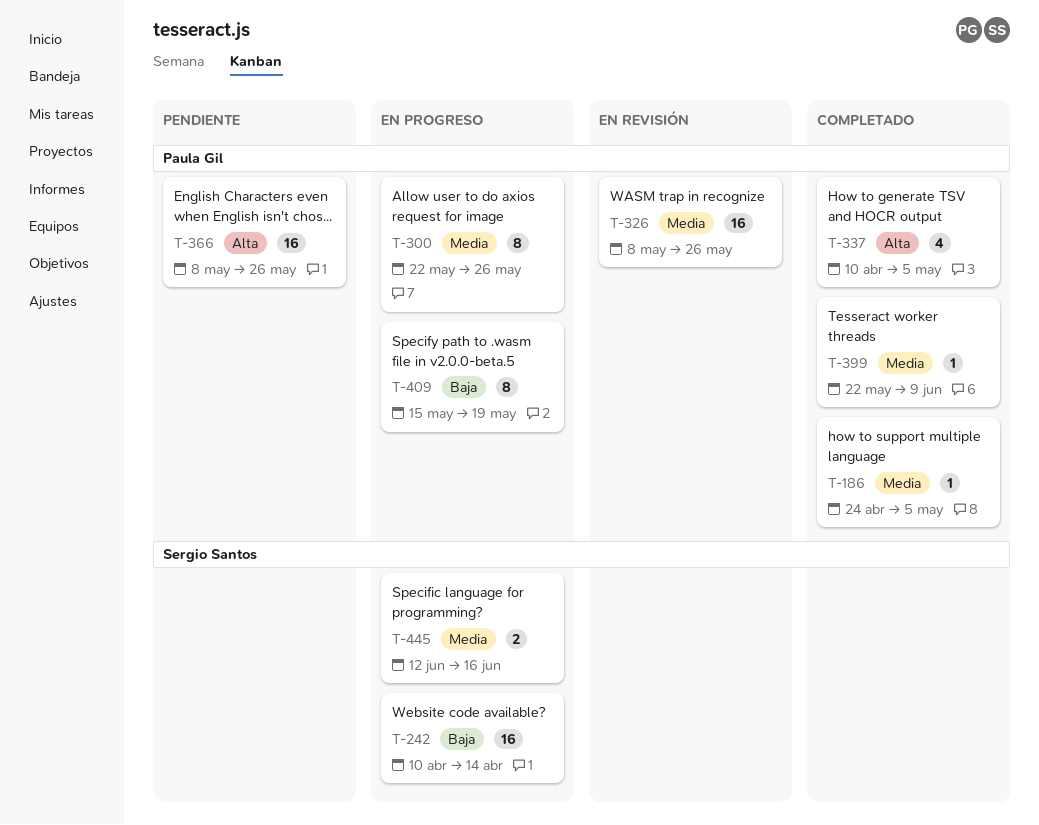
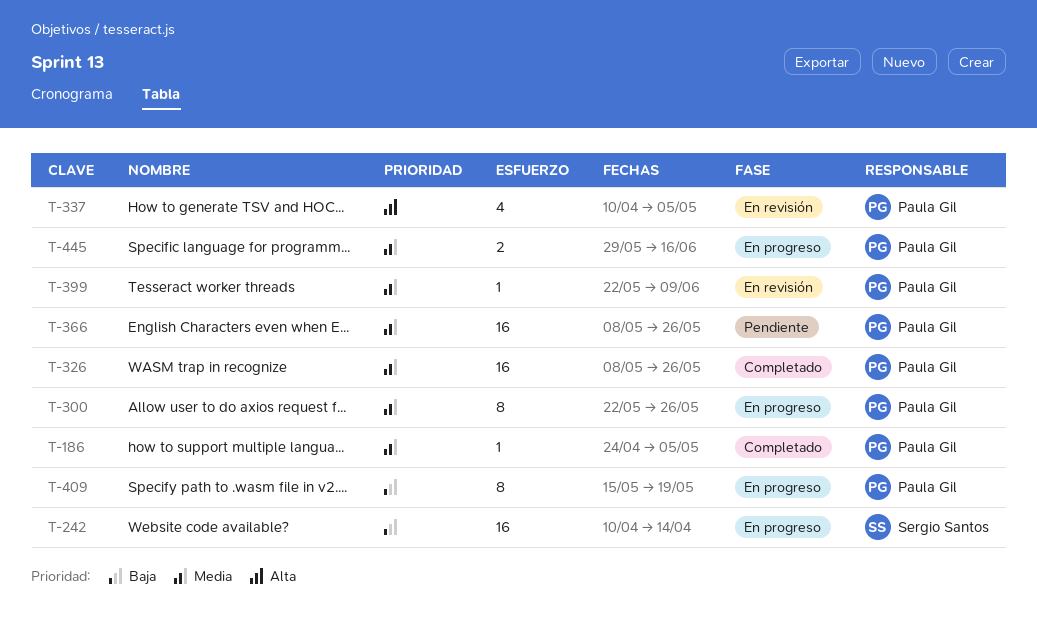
T-326, status: En revisión -> Completado
T-337, status: Completado -> En revisión
T-366, priority: Alta -> Media
T-399, status: Completado -> En revisión
T-445, owner: Sergio Santos -> Paula Gil
T-445, start: Jun 12 -> May 29

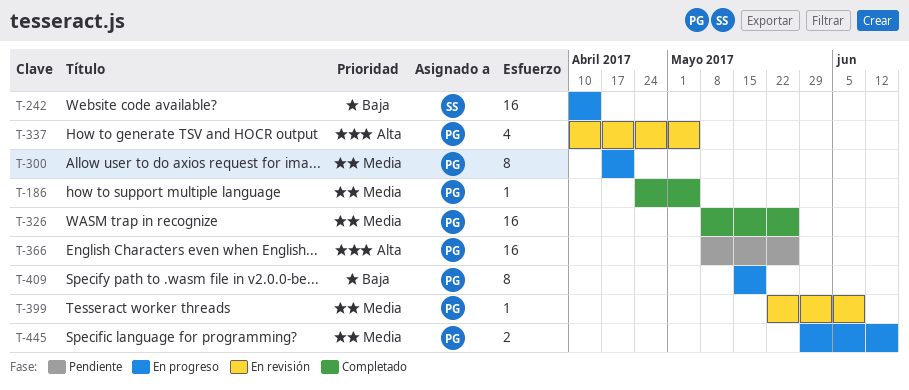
T-300, start: May 22 -> Apr 17
T-300, due: May 26 -> Apr 21
T-366, priority: Media -> Alta

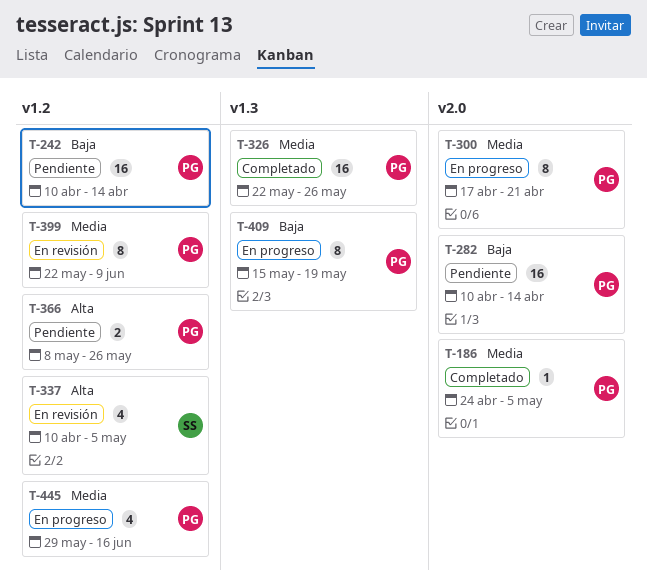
T-242, status: En progreso -> Pendiente
T-242, owner: SS -> PG
T-282: none -> present
T-326, start: May 8 -> May 22
T-337, owner: PG -> SS
T-366, estimate: 16 -> 2
T-399, estimate: 1 -> 8
T-445, estimate: 2 -> 4

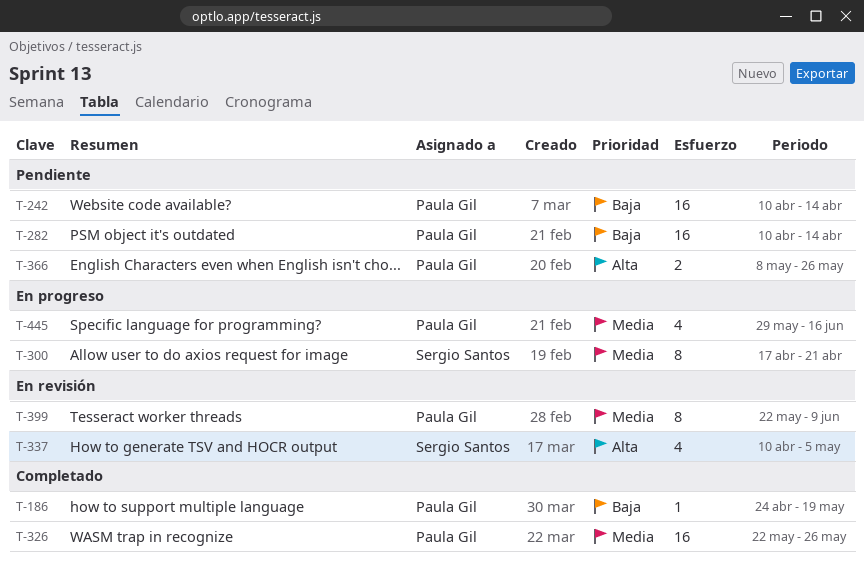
T-186, priority: Media -> Baja
T-186, due: May 5 -> May 19
T-300, owner: Paula Gil -> Sergio Santos
T-409: present -> none

